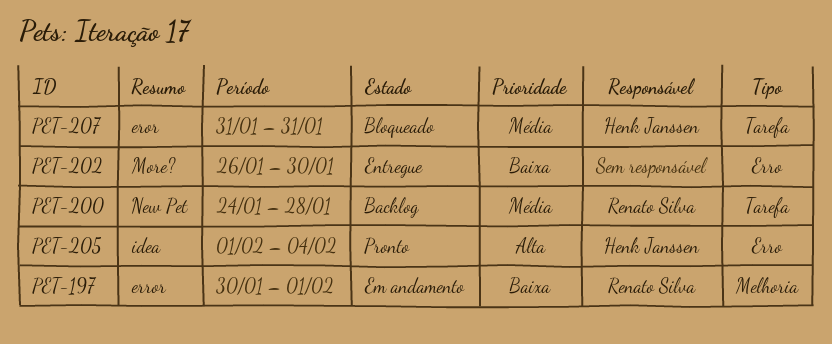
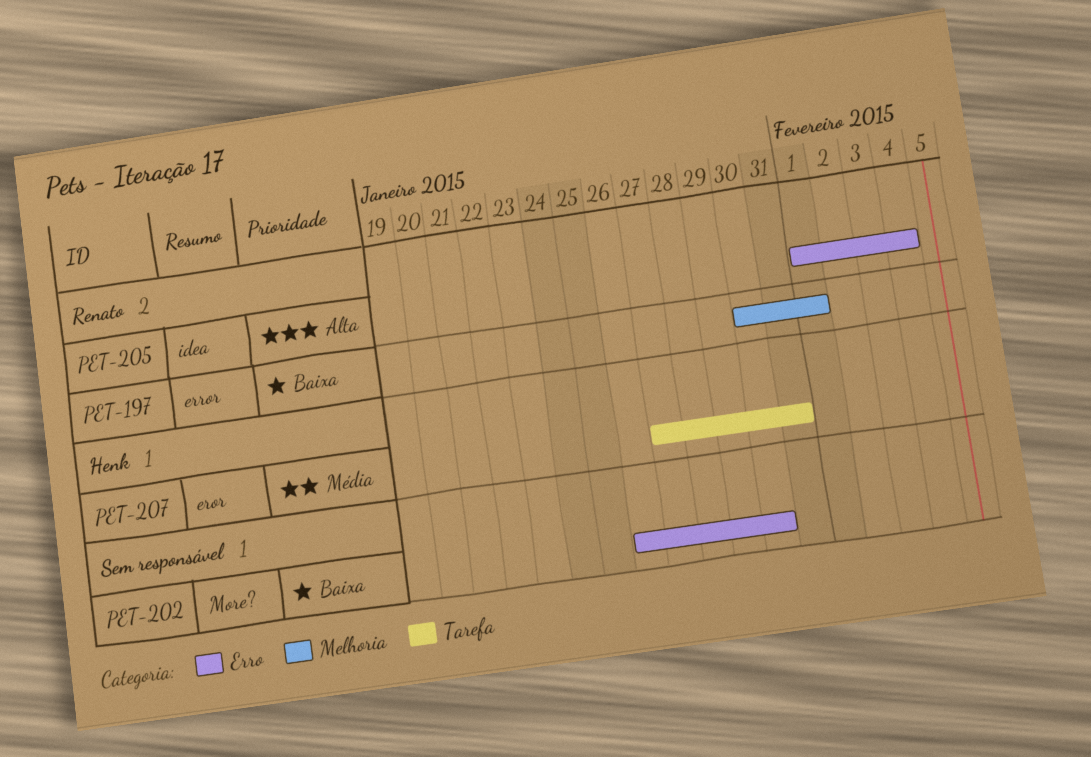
PET-200: present -> none
PET-205, owner: Henk Janssen -> Renato Silva
PET-207, start: Jan 31 -> Jan 27

